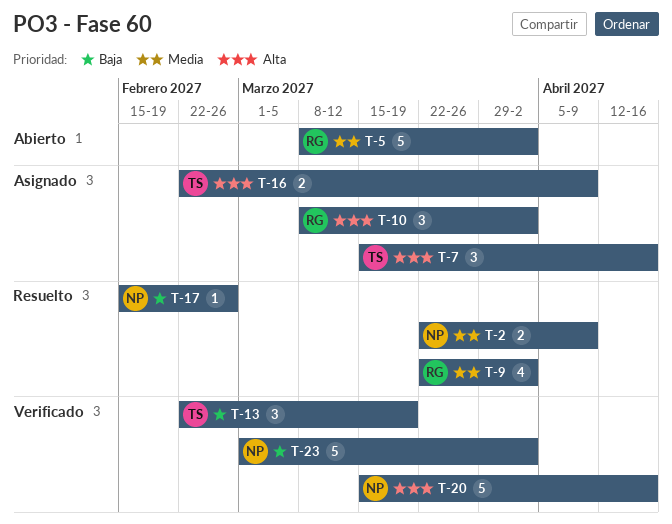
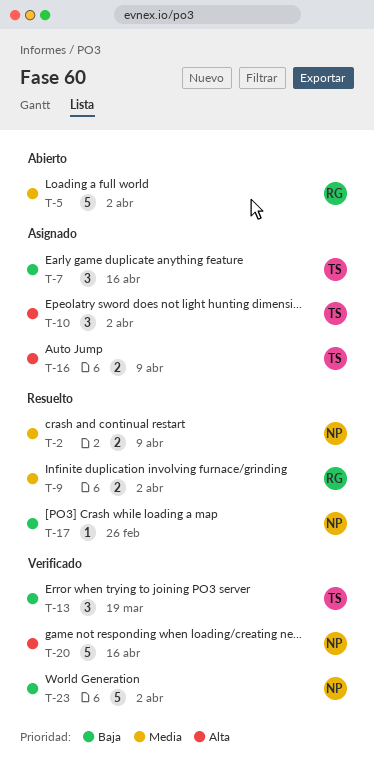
T-7, priority: Alta -> Baja
T-9, estimate: 4 -> 2
T-10, owner: RG -> TS

